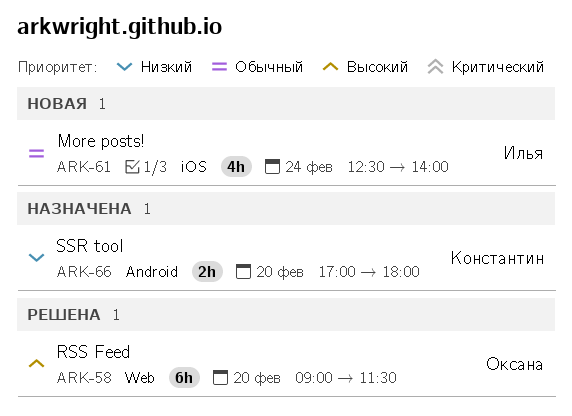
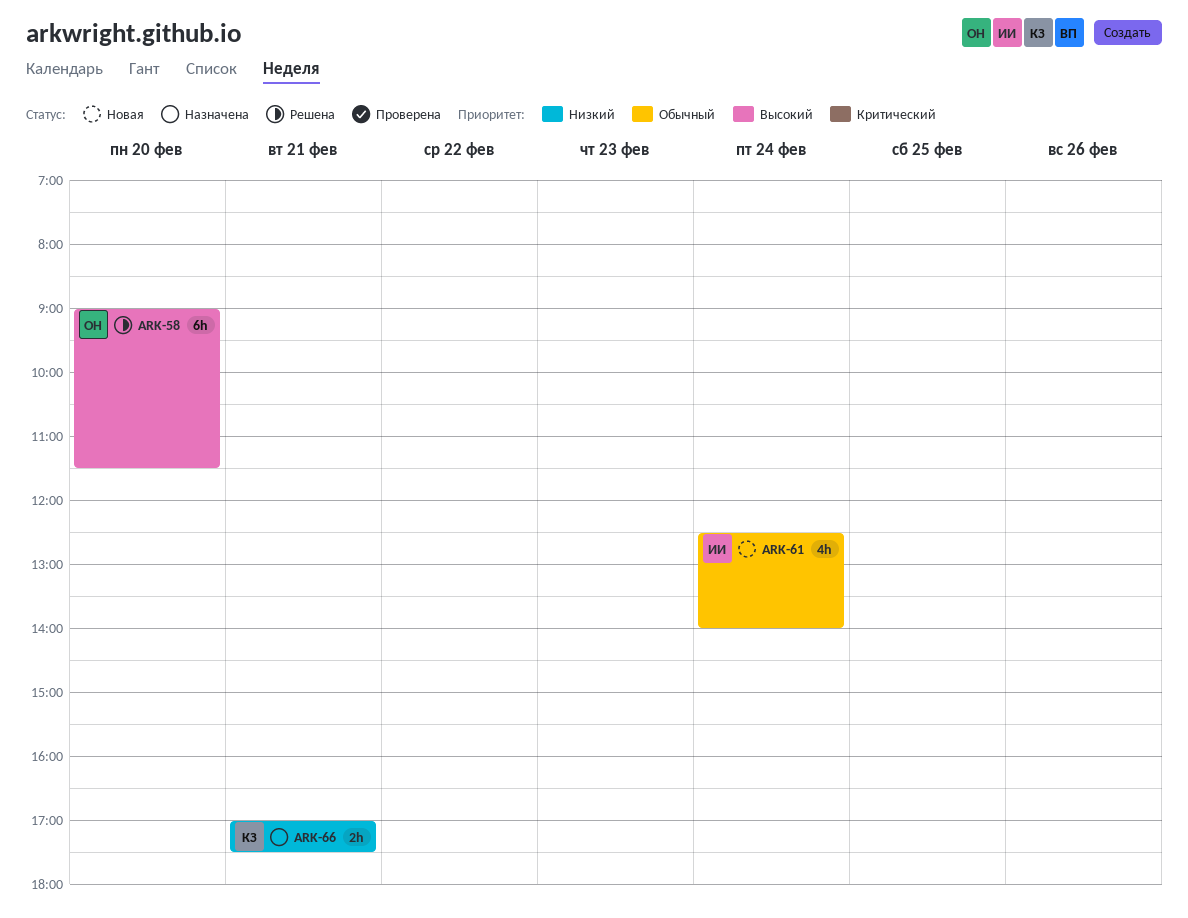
ARK-66, day: Feb 20 -> Feb 21
ARK-66, ends: 18:00 -> 17:30

